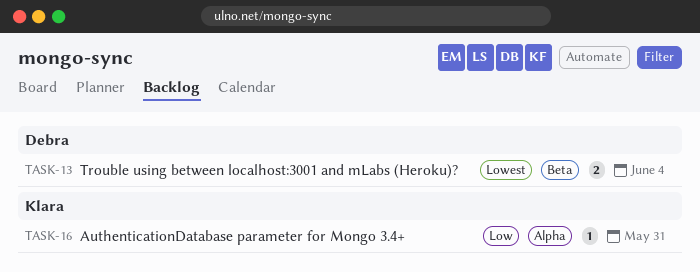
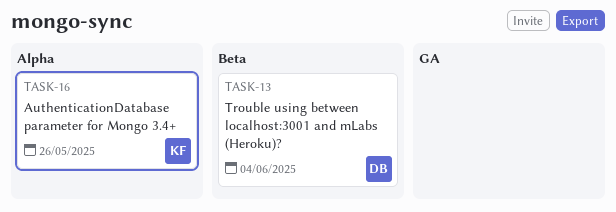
TASK-16, due: May 31 -> May 26

